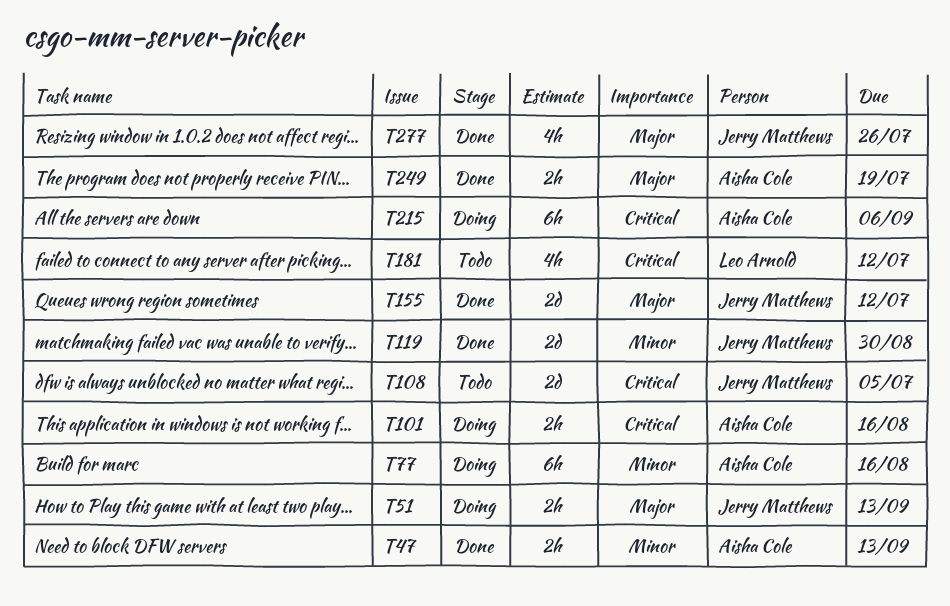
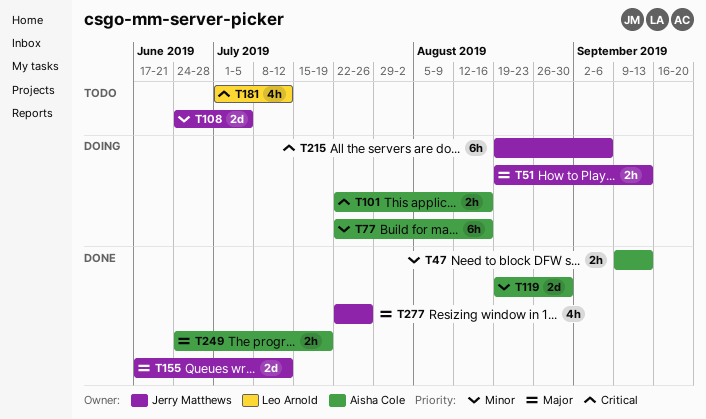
T108, priority: Critical -> Minor
T119, owner: Jerry Matthews -> Aisha Cole
T215, owner: Aisha Cole -> Jerry Matthews

